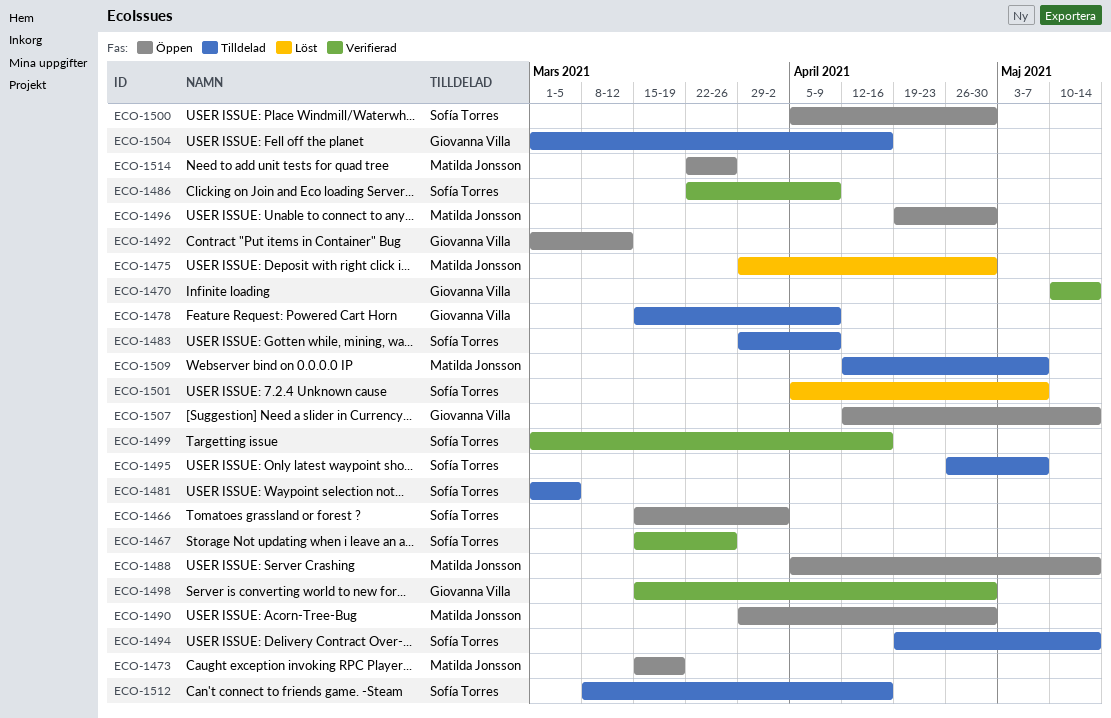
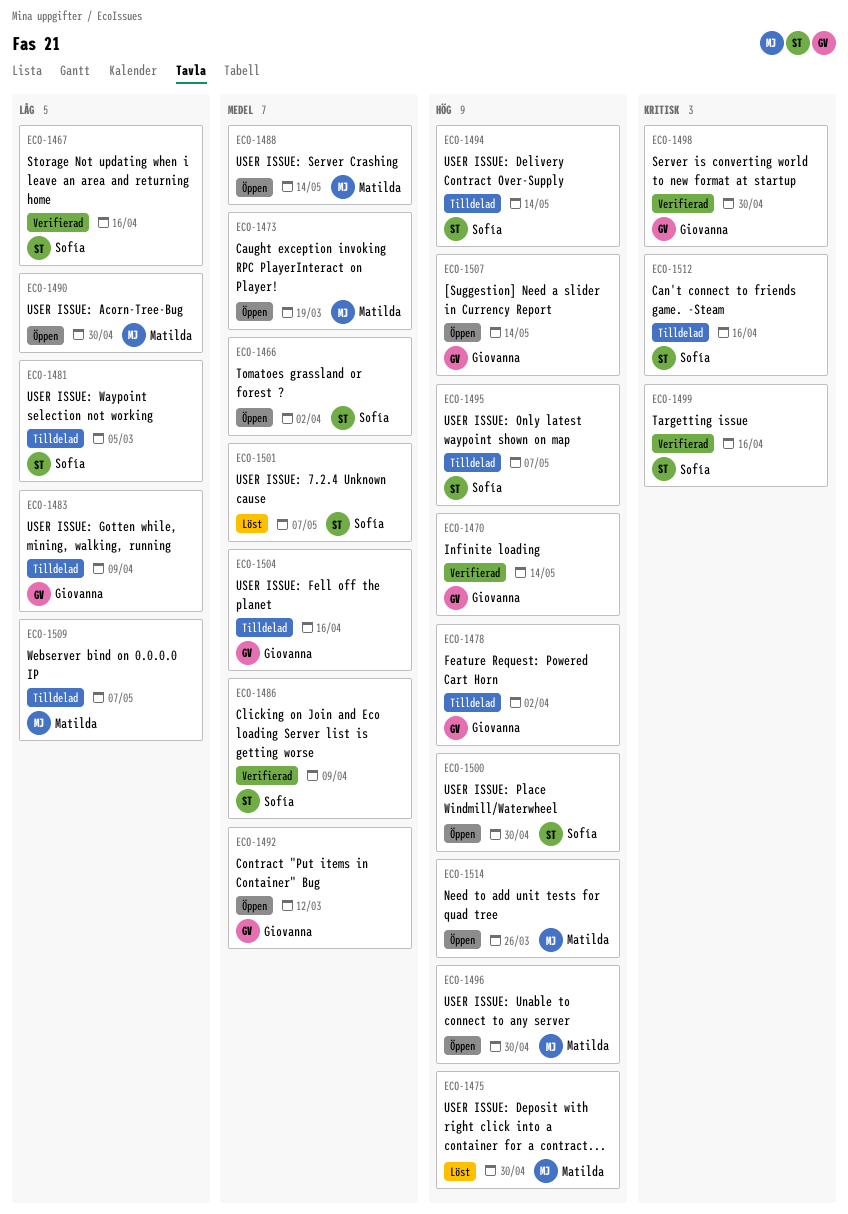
ECO-1467, due: Mar 26 -> Apr 16
ECO-1478, due: Apr 9 -> Apr 2
ECO-1483, owner: Sofía Torres -> Giovanna Villa

